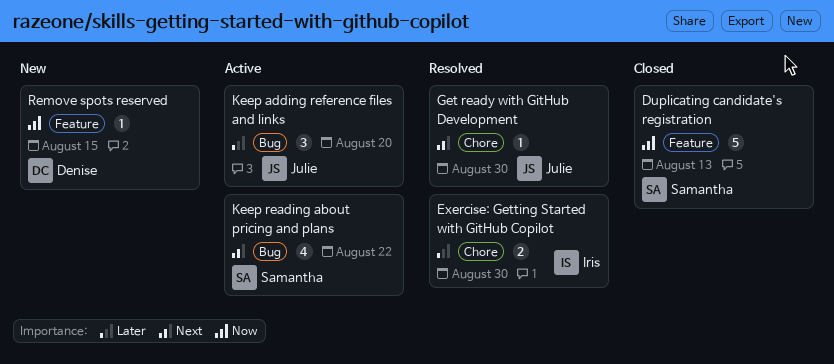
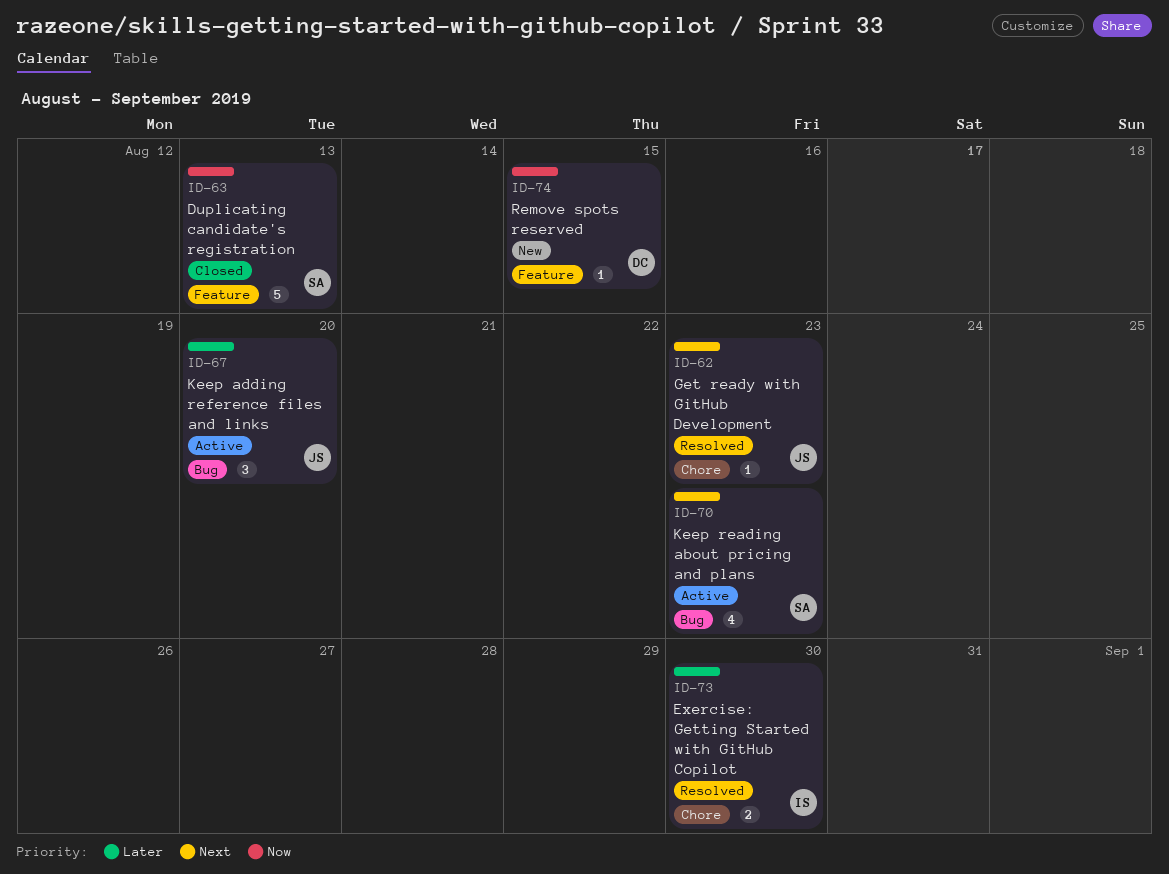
Get ready with GitHub Development, due: Aug 30 -> Aug 23
Keep reading about pricing and plans, due: Aug 22 -> Aug 23

